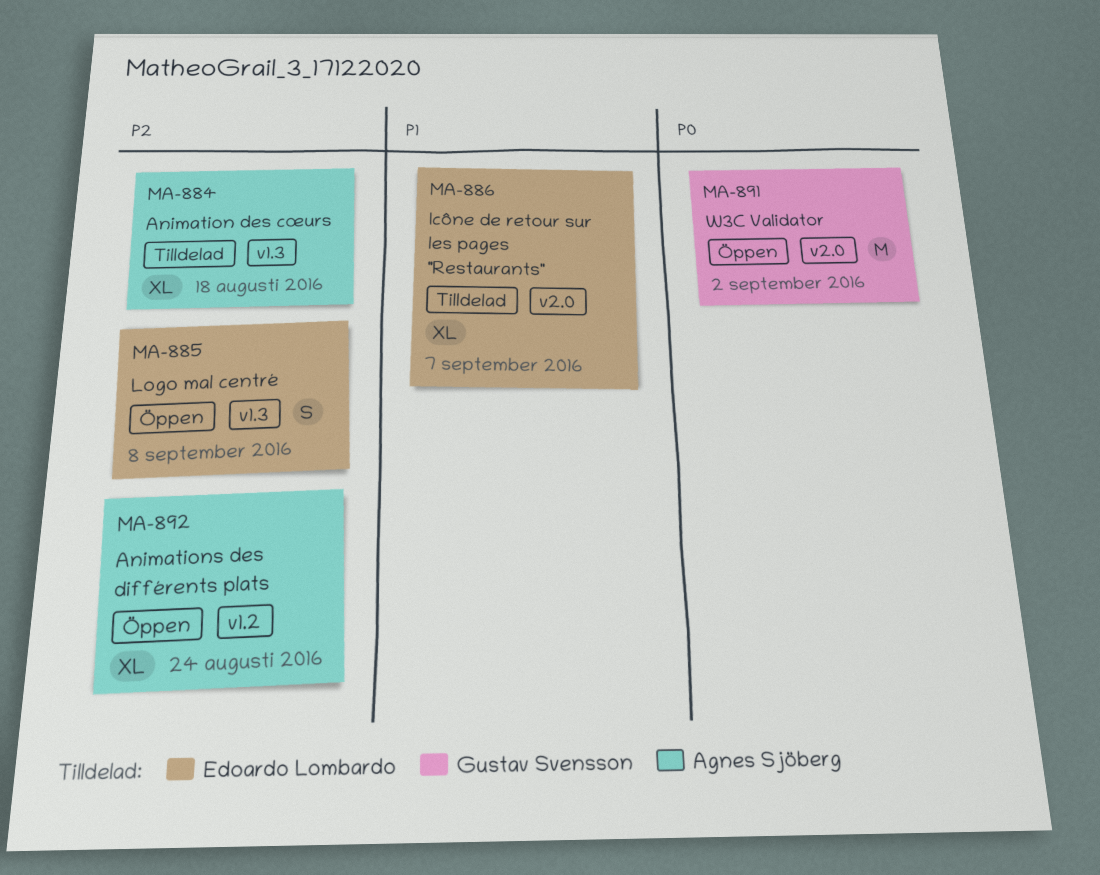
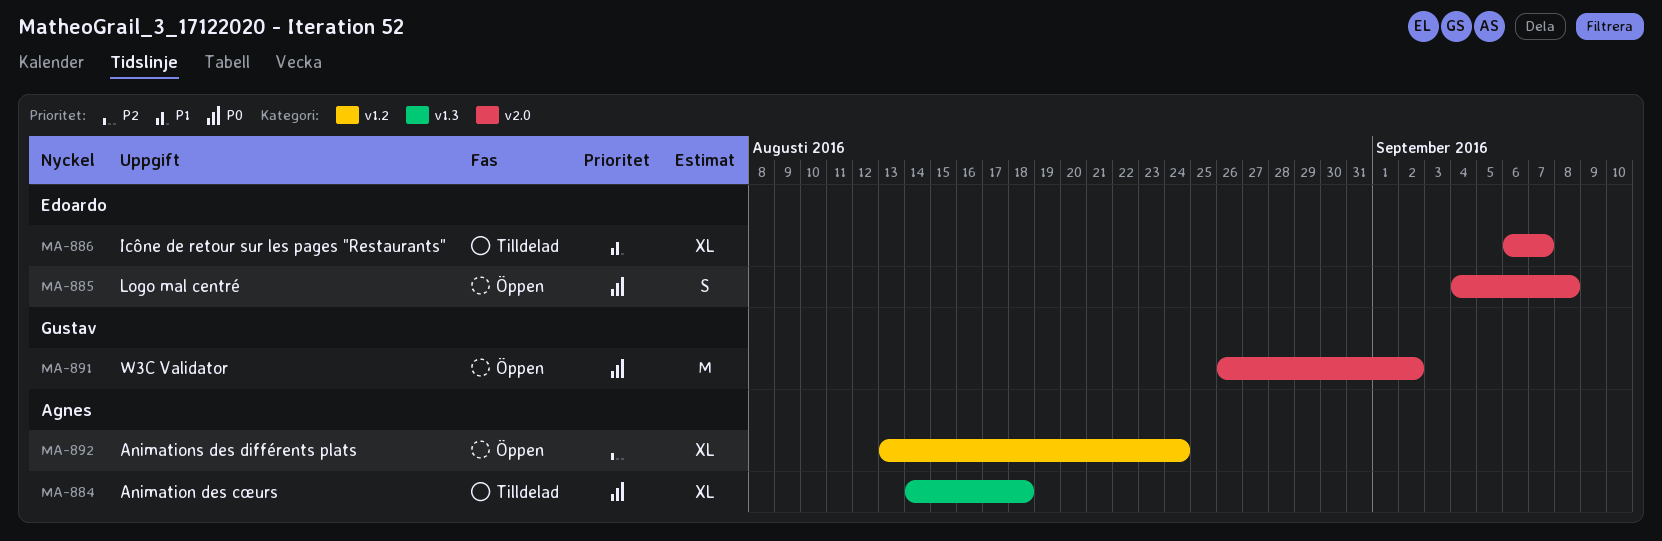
MA-884, priority: P2 -> P0
MA-885, priority: P2 -> P0
MA-885, label: v1.3 -> v2.0

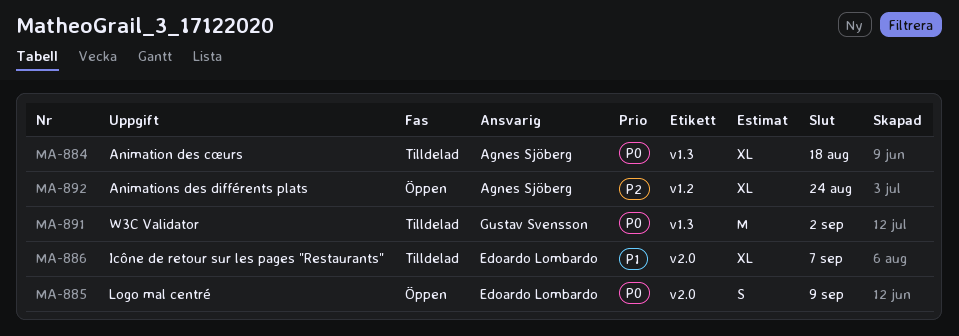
MA-885, due: Sep 8 -> Sep 9
MA-891, status: Öppen -> Tilldelad
MA-891, label: v2.0 -> v1.3

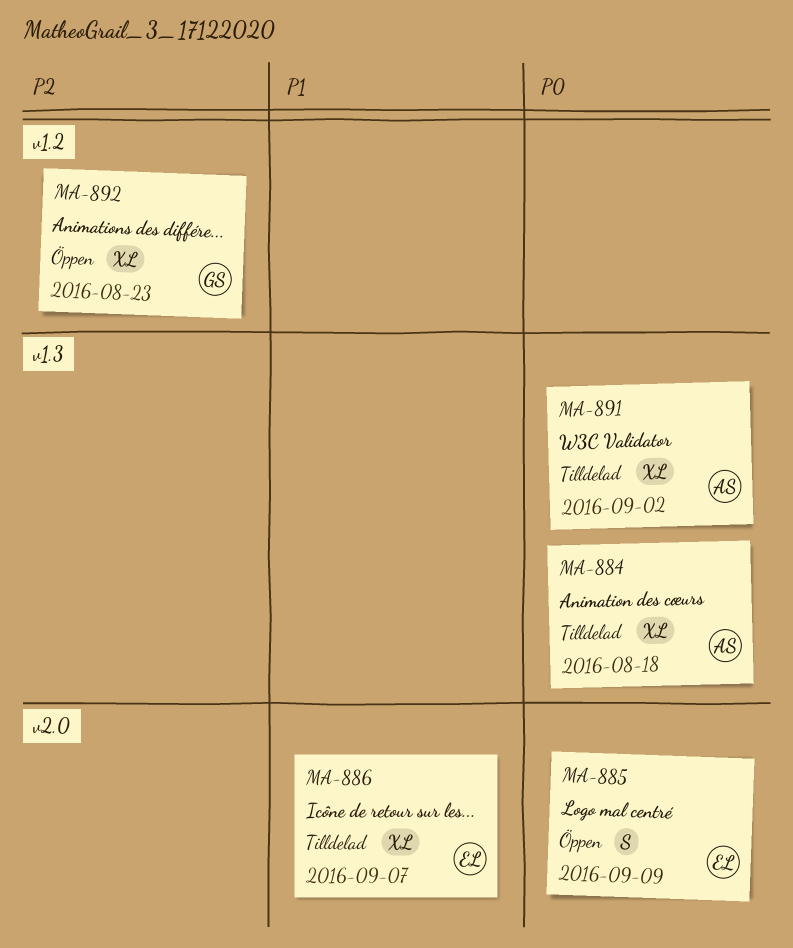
MA-891, owner: Gustav Svensson -> Agnes Sjöberg
MA-891, estimate: M -> XL
MA-892, owner: Agnes Sjöberg -> Gustav Svensson
MA-892, due: Aug 24 -> Aug 23

